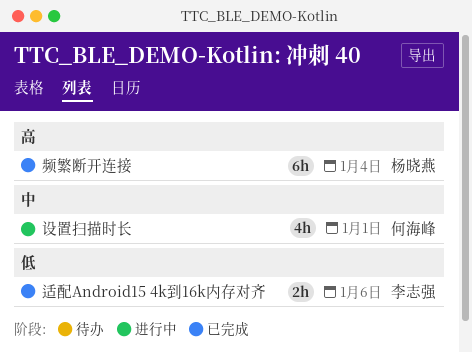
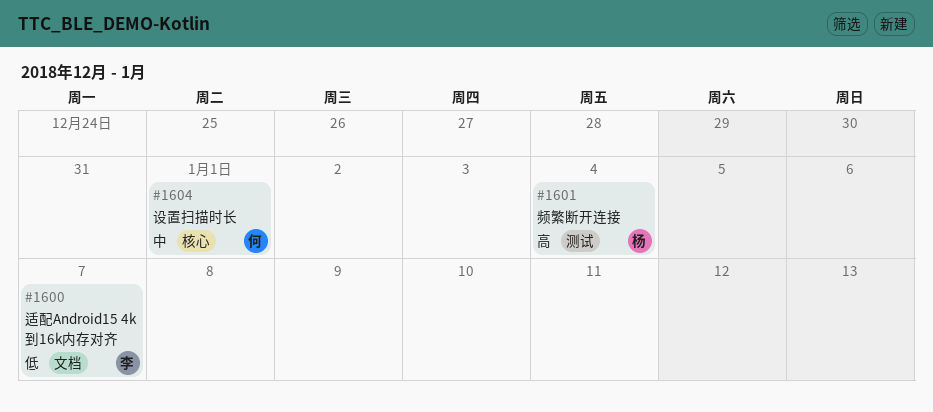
适配Android15 4k到16k内存对齐, due: Jan 6 -> Jan 7

